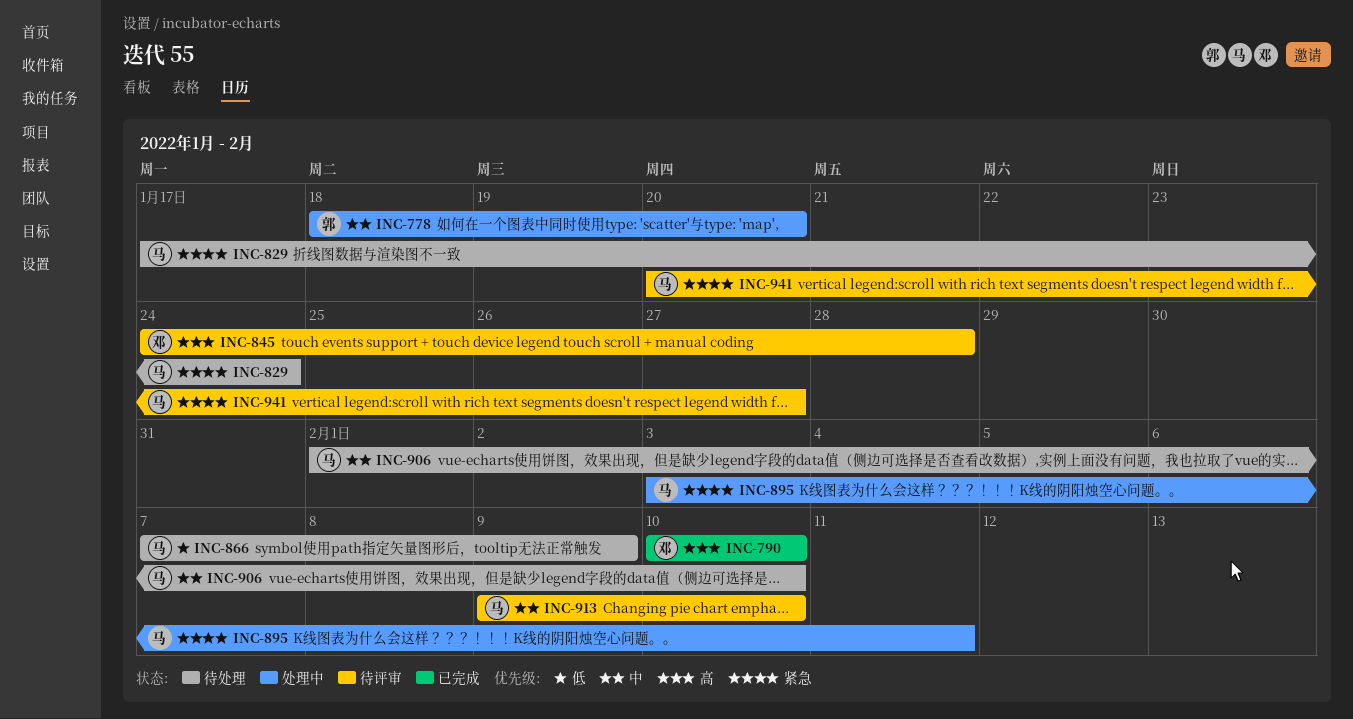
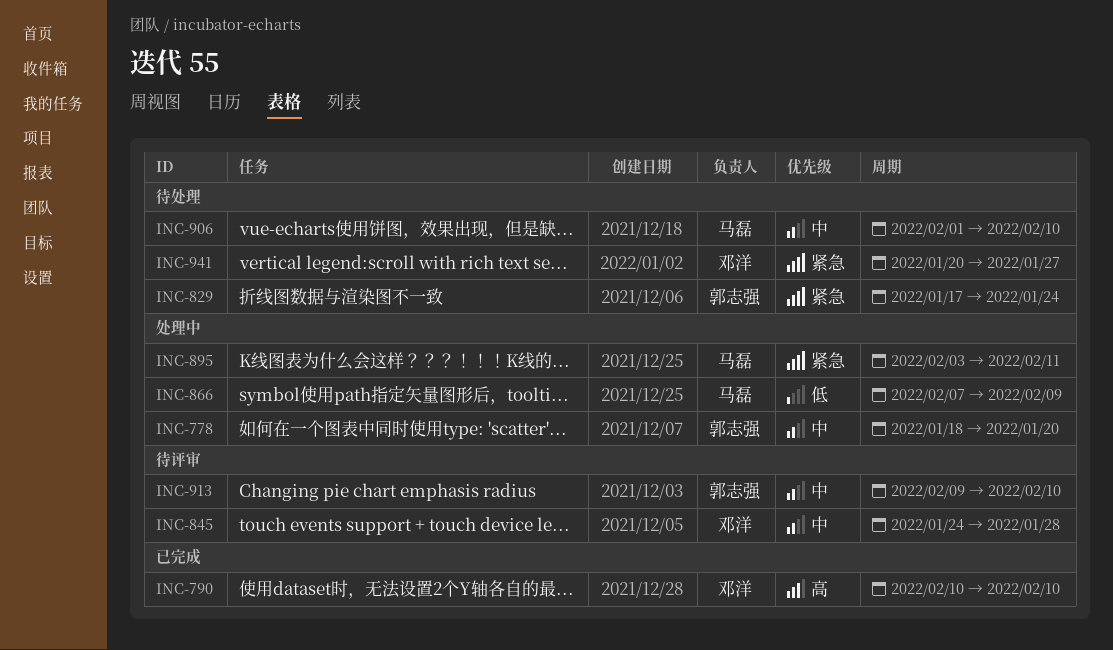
INC-829, owner: 马磊 -> 郭志强
INC-845, priority: 高 -> 中
INC-866, status: 待处理 -> 处理中
INC-913, owner: 马磊 -> 郭志强
INC-941, status: 待评审 -> 待处理
INC-941, owner: 马磊 -> 邓洋

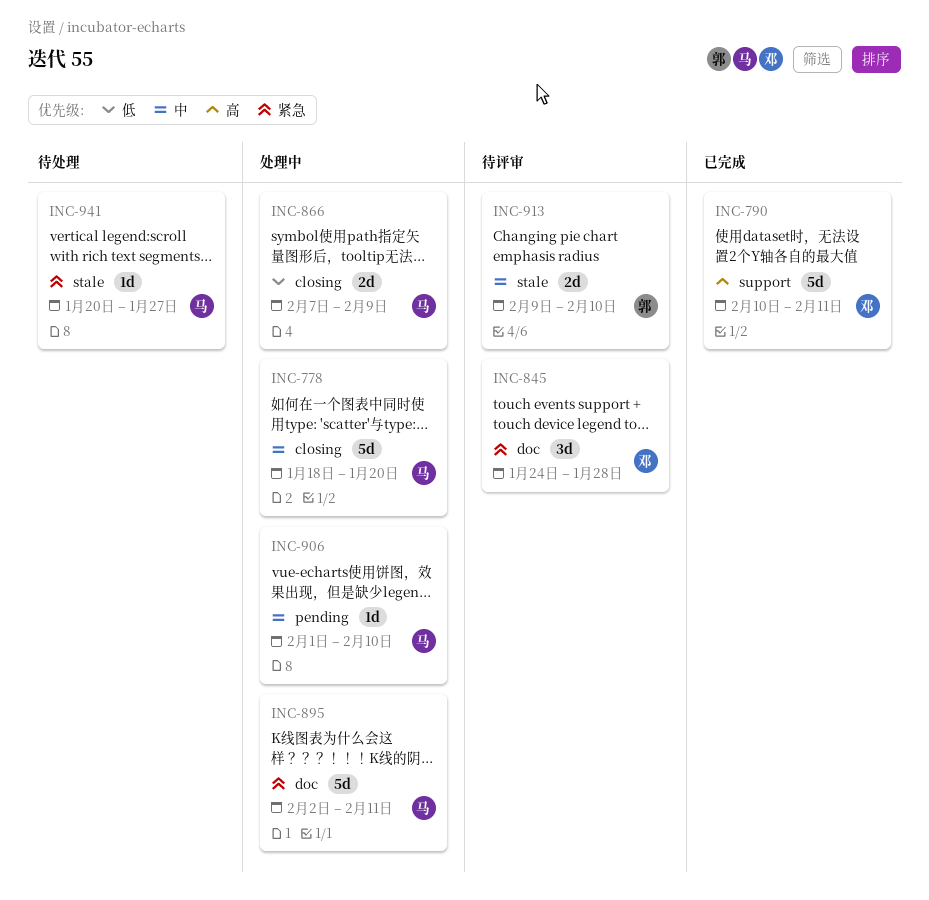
INC-778, owner: 郭志强 -> 马磊
INC-790, due: Feb 10 -> Feb 11
INC-829: present -> none
INC-845, priority: 中 -> 紧急
INC-895, start: Feb 3 -> Feb 2
INC-906, status: 待处理 -> 处理中
INC-941, owner: 邓洋 -> 马磊

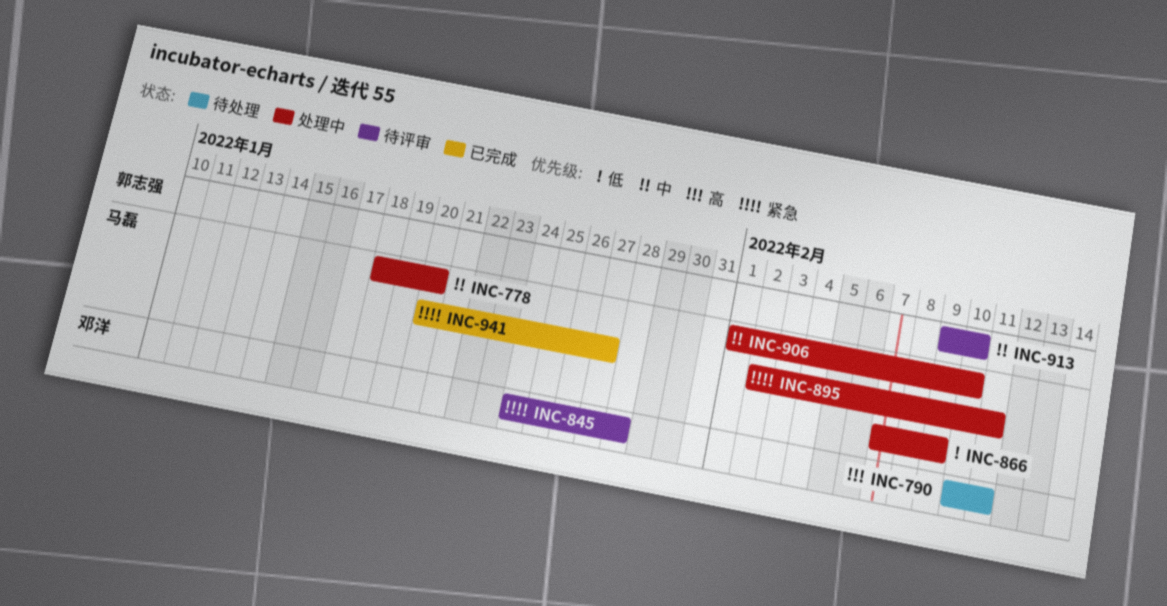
INC-790, status: 已完成 -> 待处理
INC-941, status: 待处理 -> 已完成

